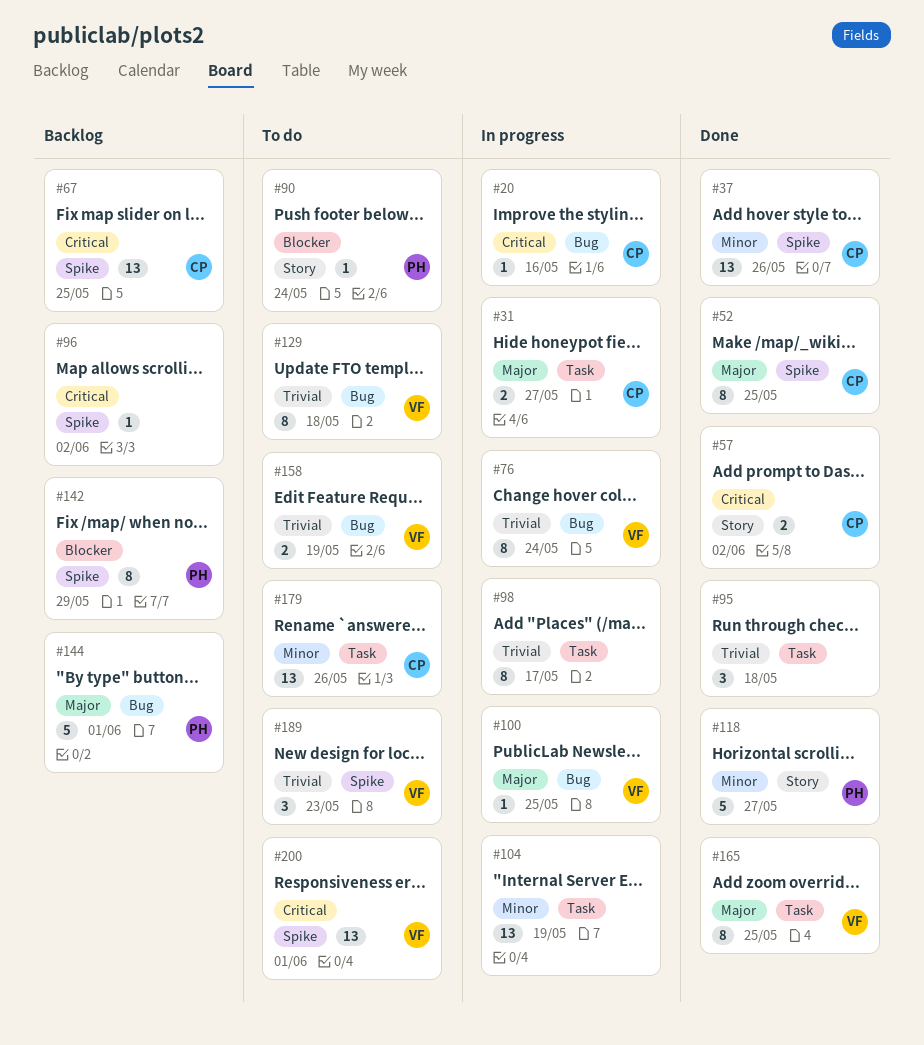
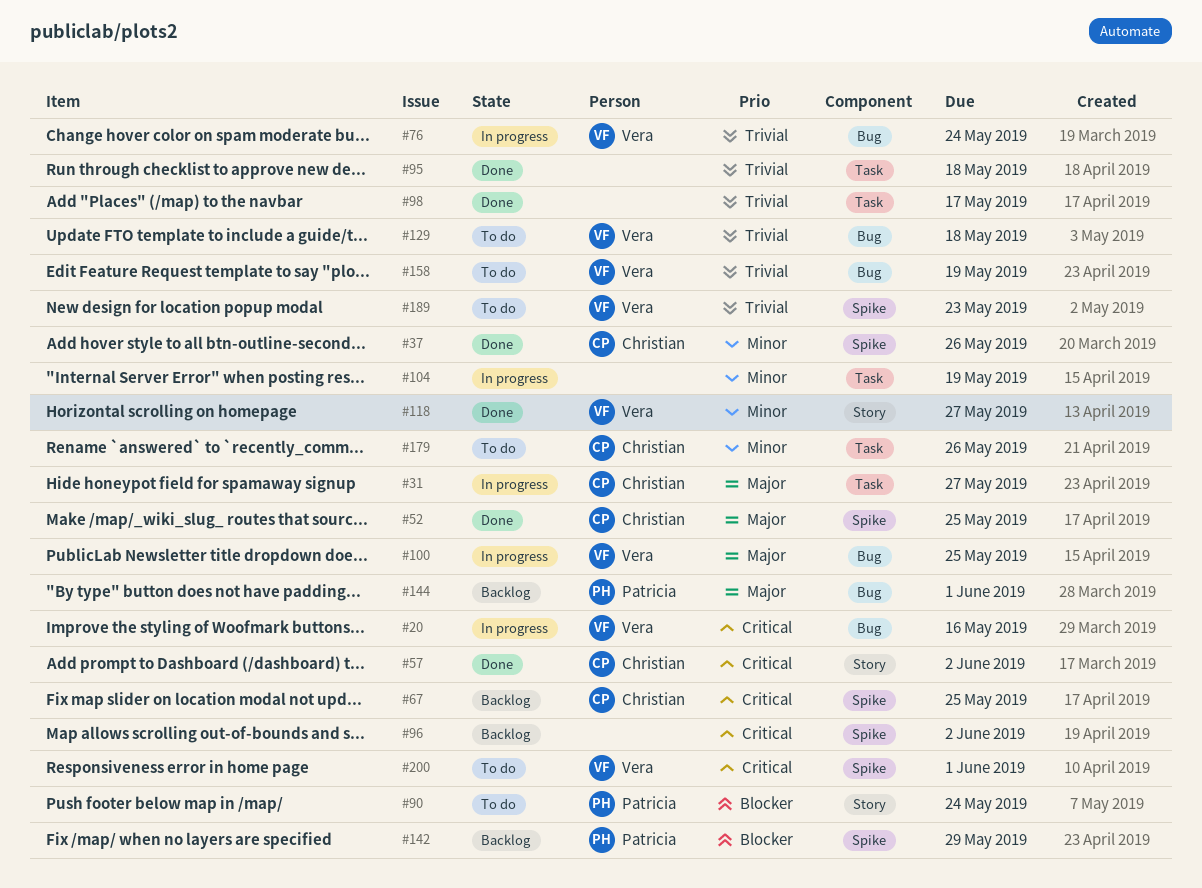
#20, owner: Christian -> Vera
#98, status: In progress -> Done
#118, owner: Patricia -> Vera
#165: present -> none

